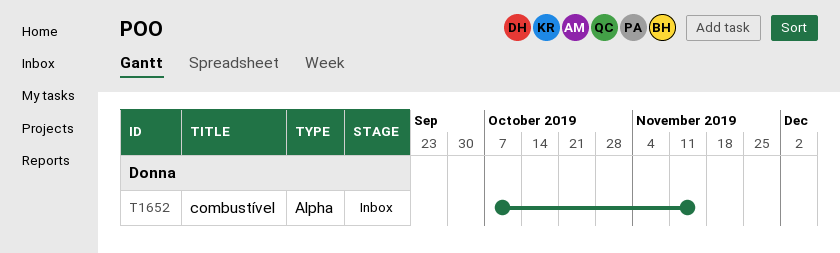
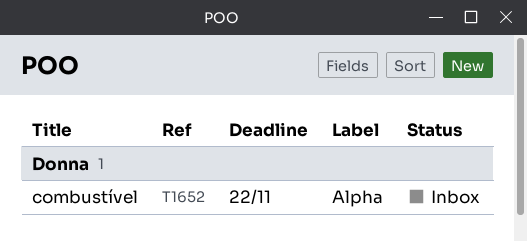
T1652, due: Nov 15 -> Nov 22

